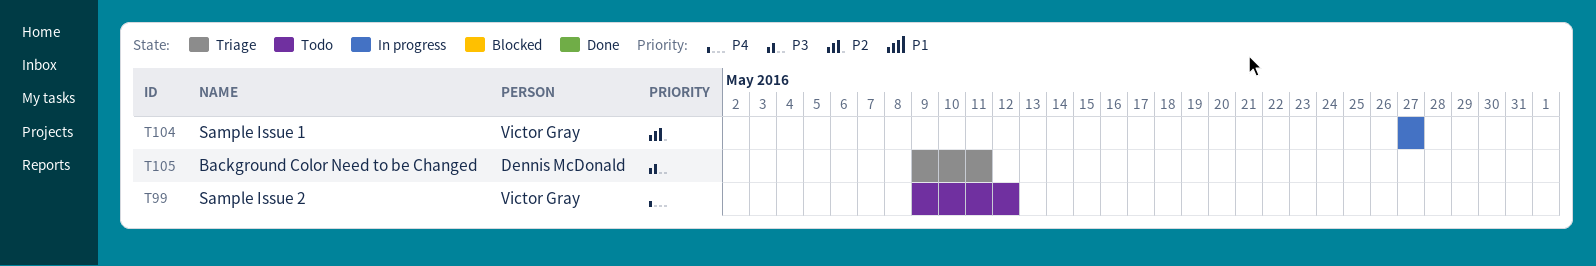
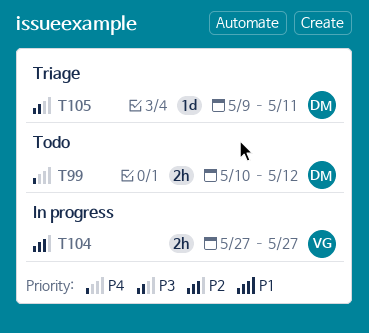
T99, owner: Victor Gray -> Dennis McDonald
T99, start: May 9 -> May 10

